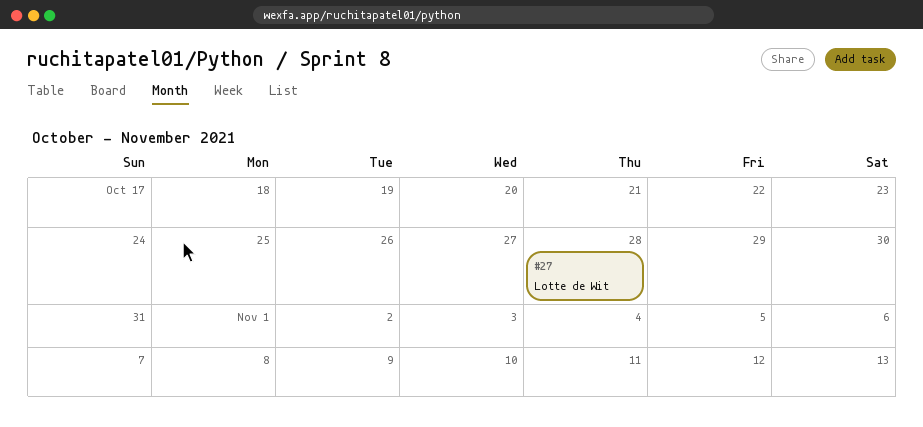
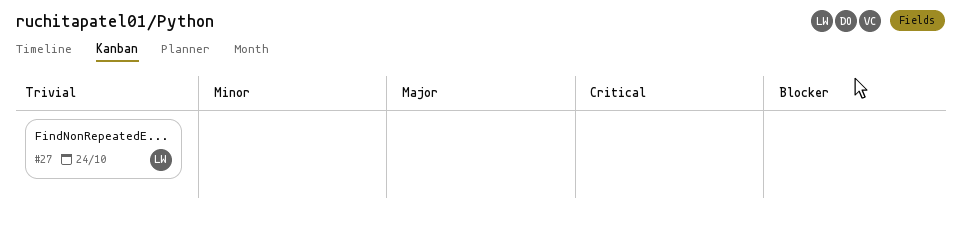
#27, due: Oct 28 -> Oct 24

